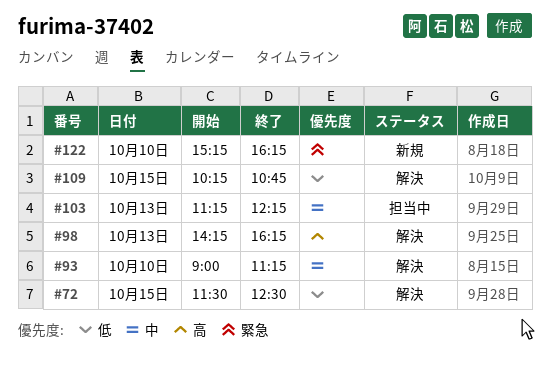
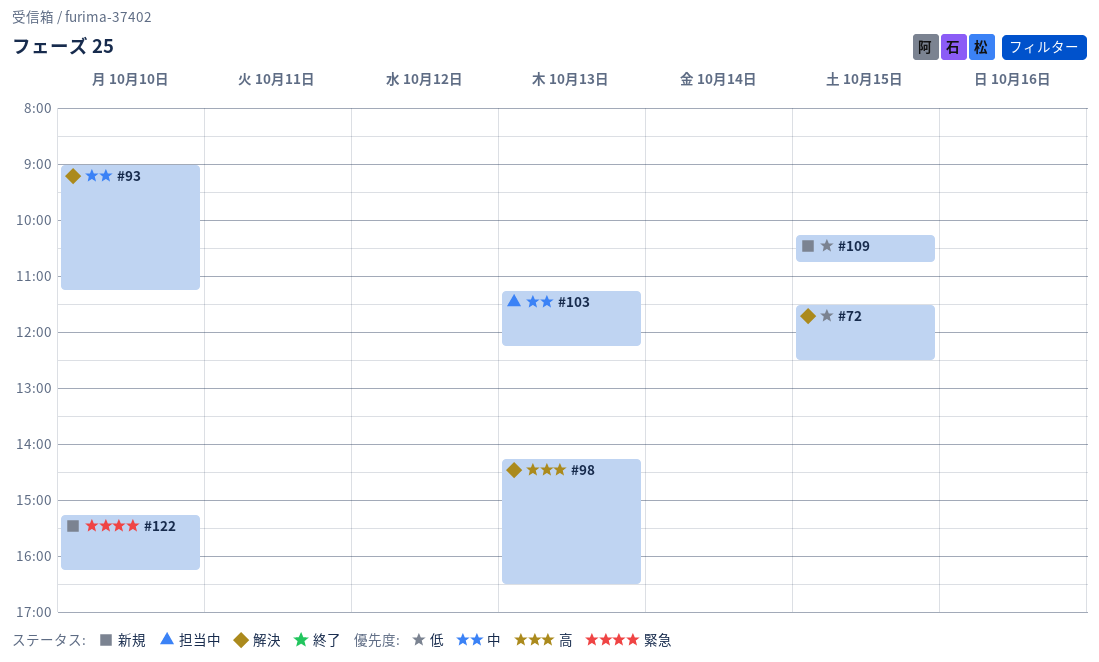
#98, ends: 16:15 -> 16:30
#109, status: 解決 -> 新規

